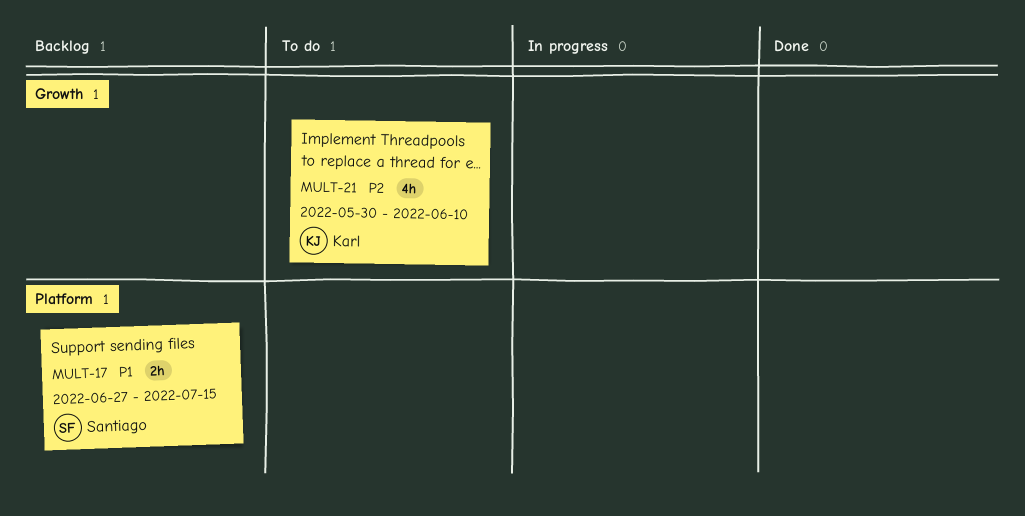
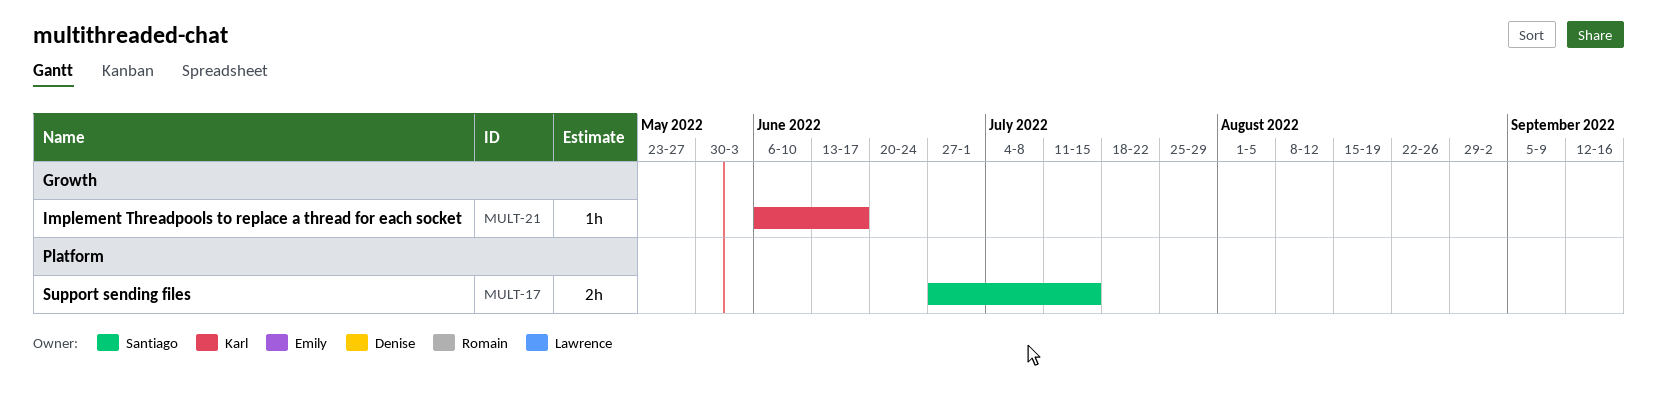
MULT-21, estimate: 4h -> 1h
MULT-21, start: May 30 -> Jun 6
MULT-21, due: Jun 10 -> Jun 17

